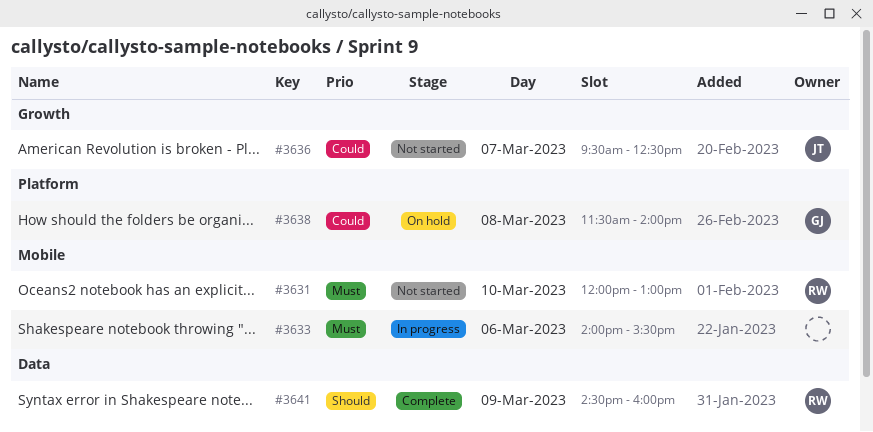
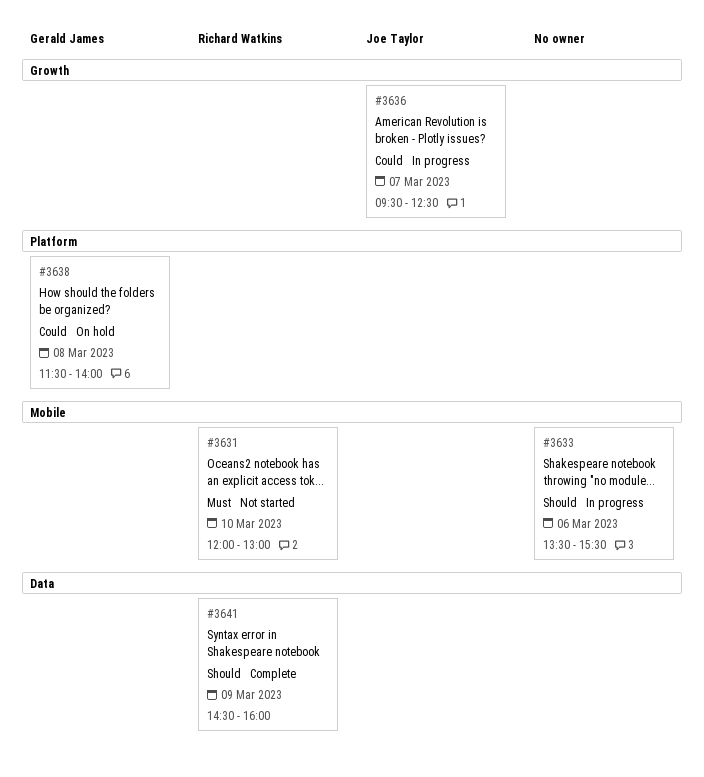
#3633, priority: Must -> Should
#3633, begins: 14:00 -> 13:30
#3636, status: Not started -> In progress

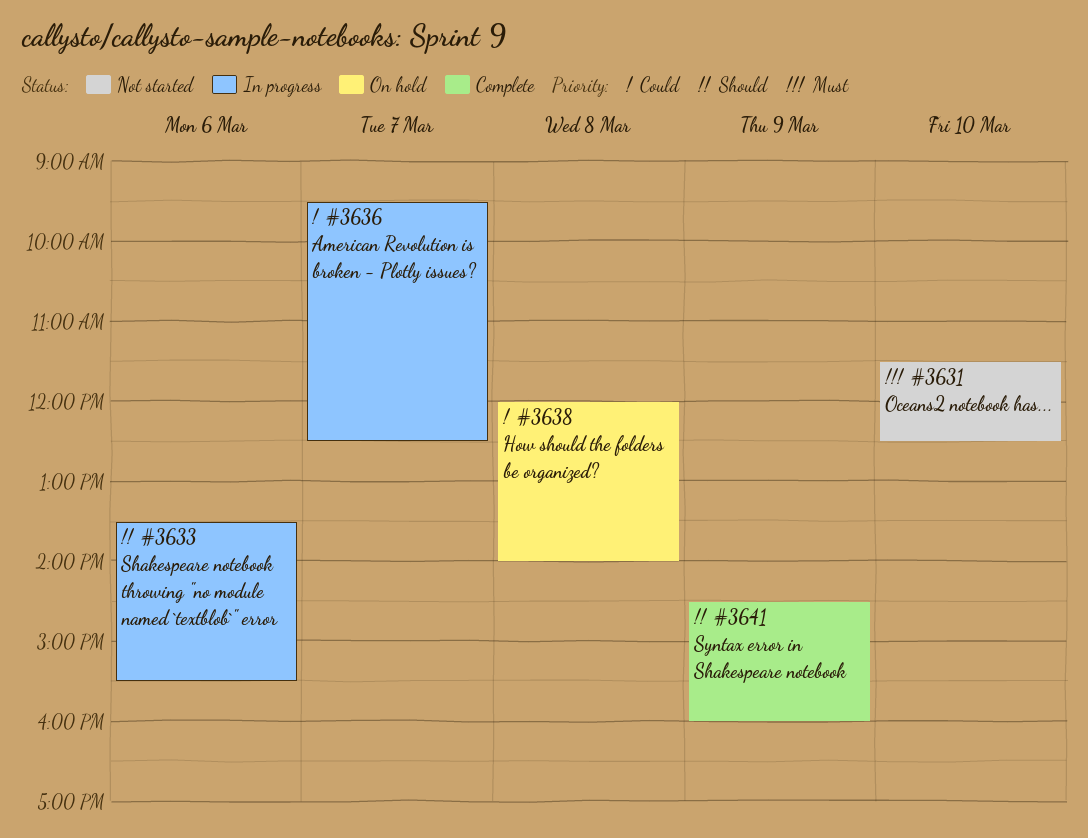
#3631, begins: 12:00 -> 11:30
#3631, ends: 13:00 -> 12:30
#3638, begins: 11:30 -> 12:00

